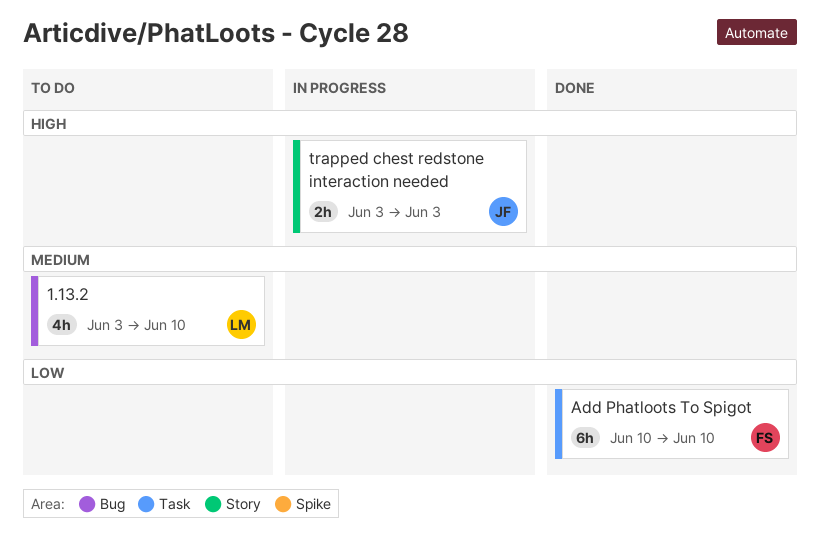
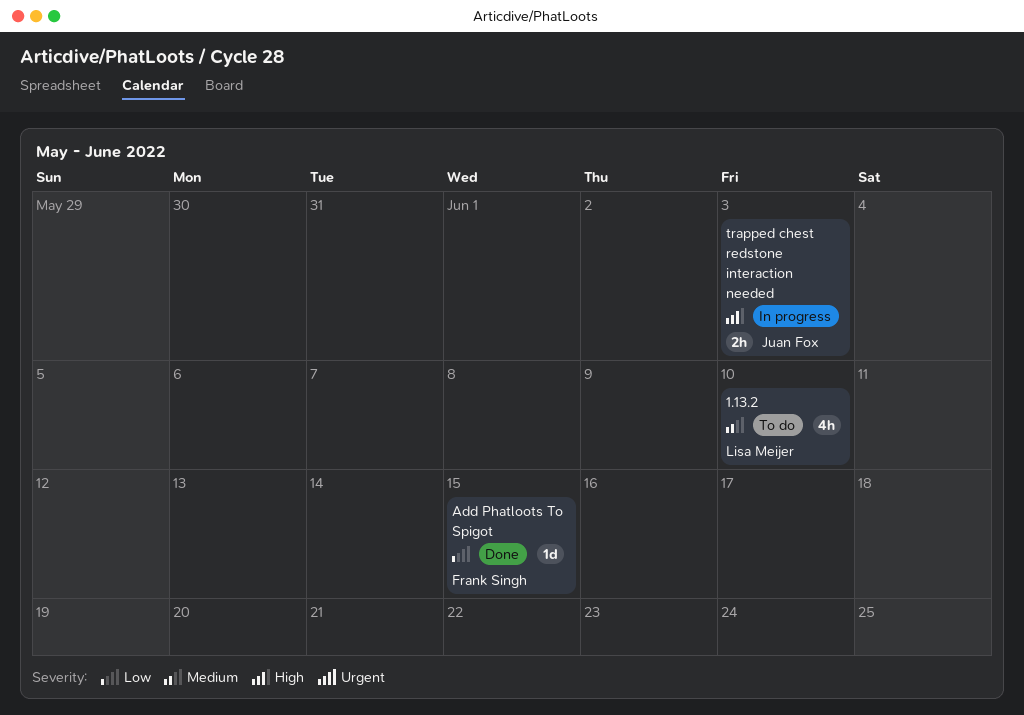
Add Phatloots To Spigot, estimate: 6h -> 1d
Add Phatloots To Spigot, due: Jun 10 -> Jun 15

